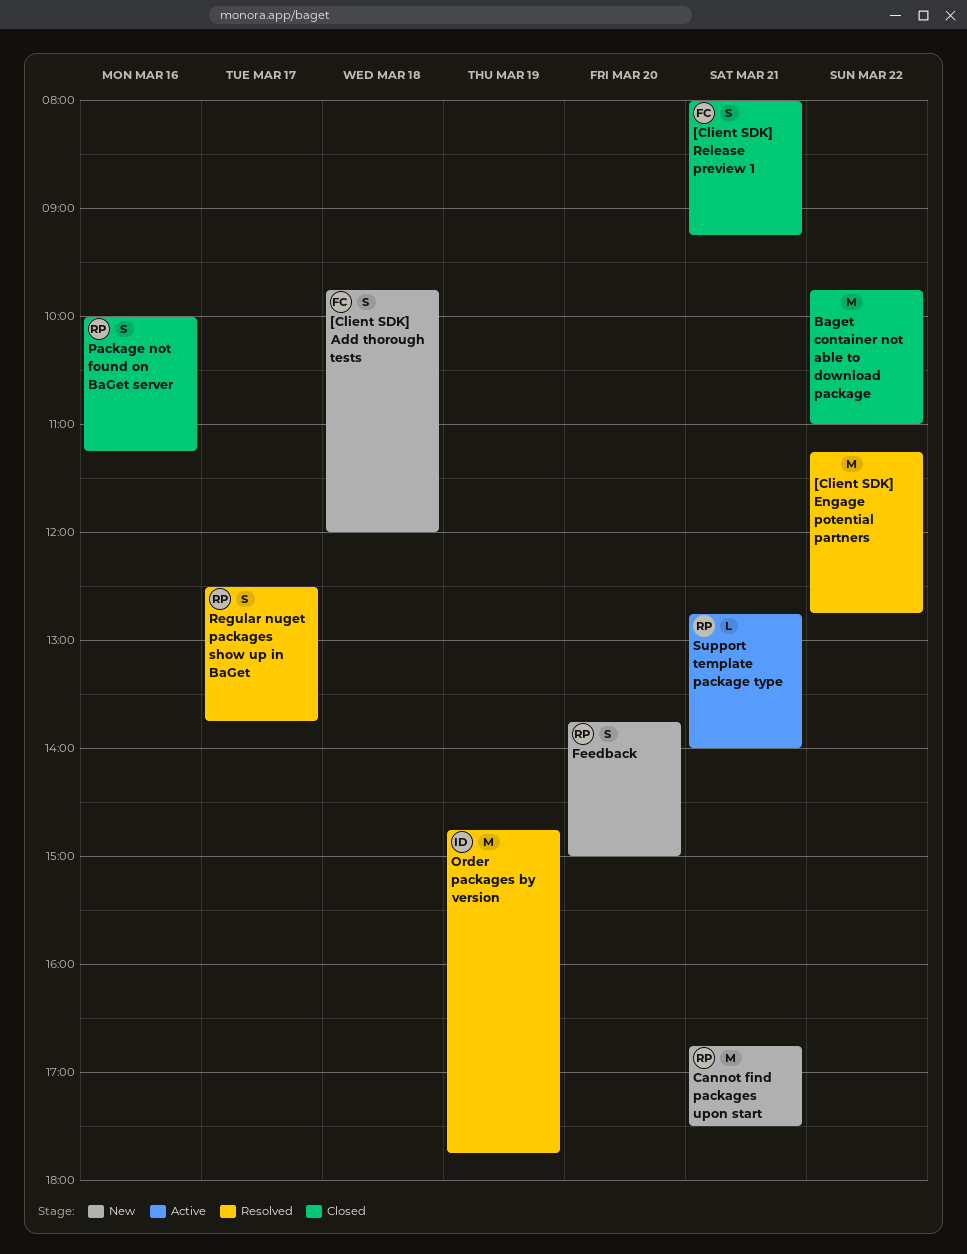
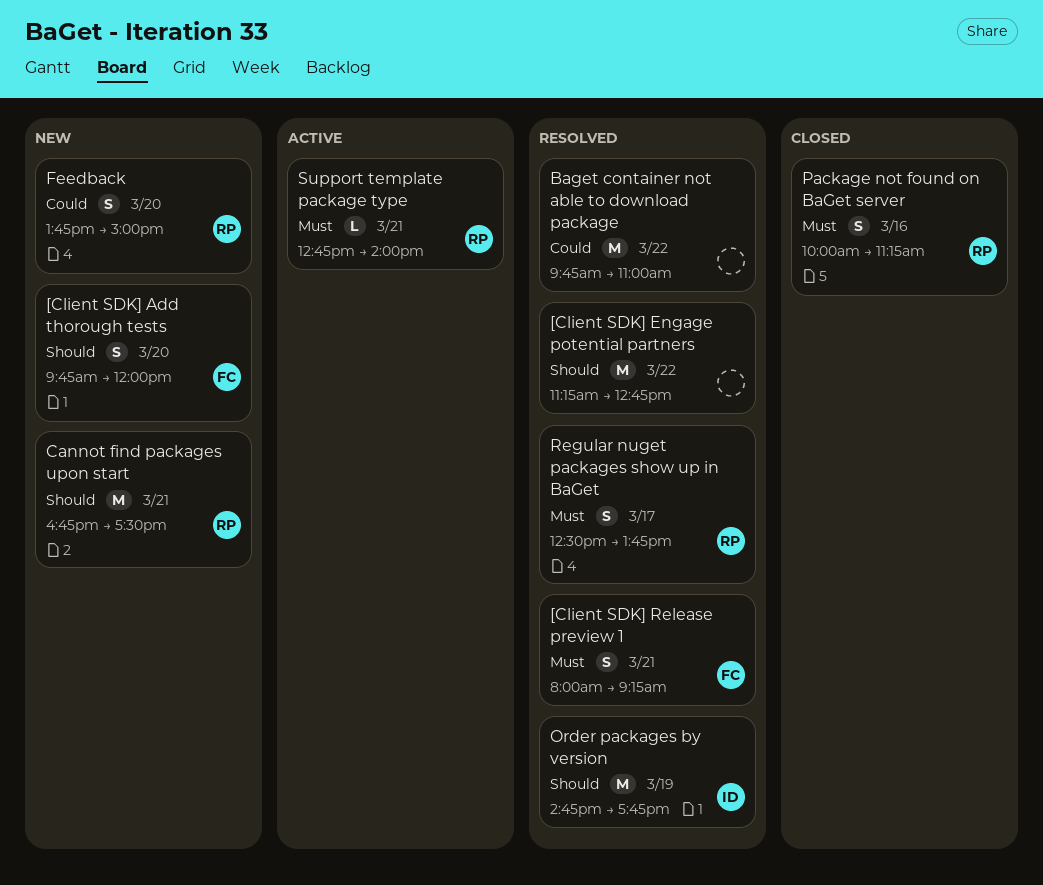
[Client SDK] Add thorough tests, day: Mar 18 -> Mar 20
[Client SDK] Release preview 1, status: Closed -> Resolved
Baget container not able to download package, status: Closed -> Resolved

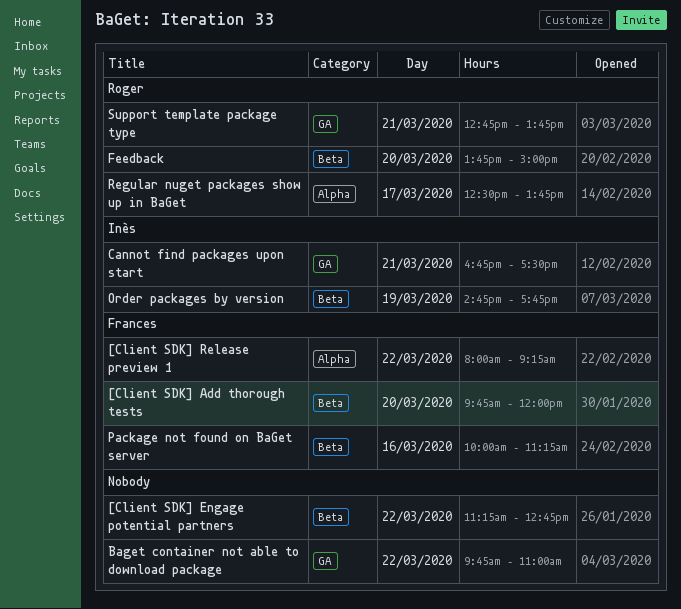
[Client SDK] Release preview 1, day: Mar 21 -> Mar 22
Cannot find packages upon start, owner: Roger -> Inès
Package not found on BaGet server, owner: Roger -> Frances
Support template package type, ends: 14:00 -> 13:45

